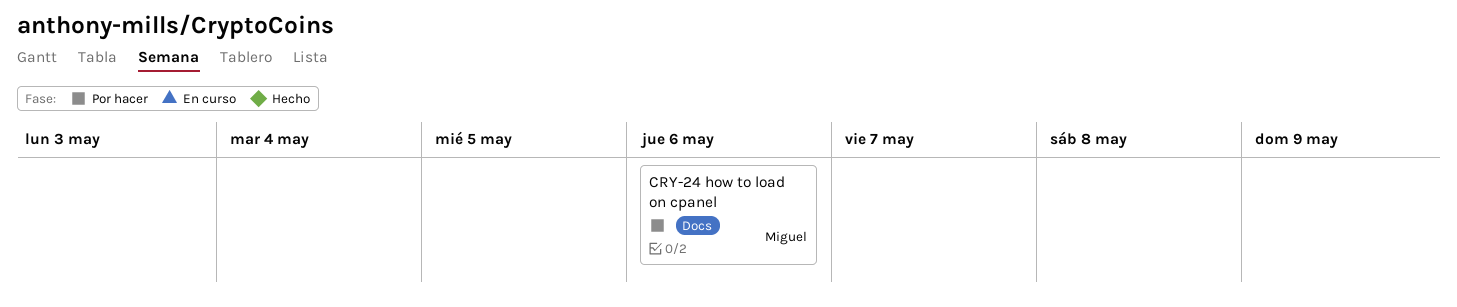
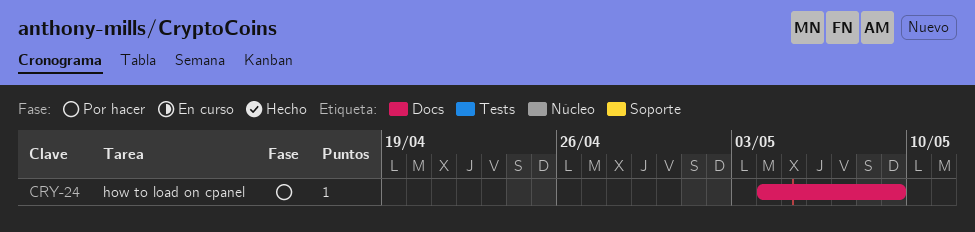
CRY-24, due: May 6 -> May 9

